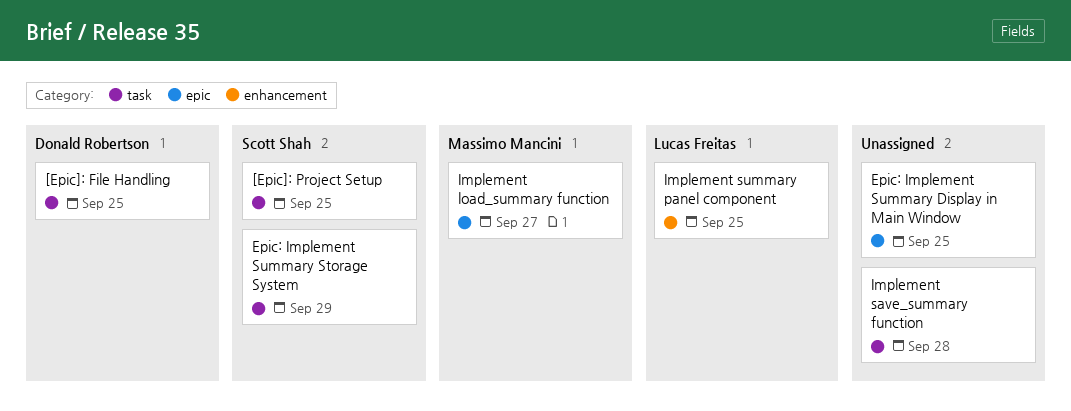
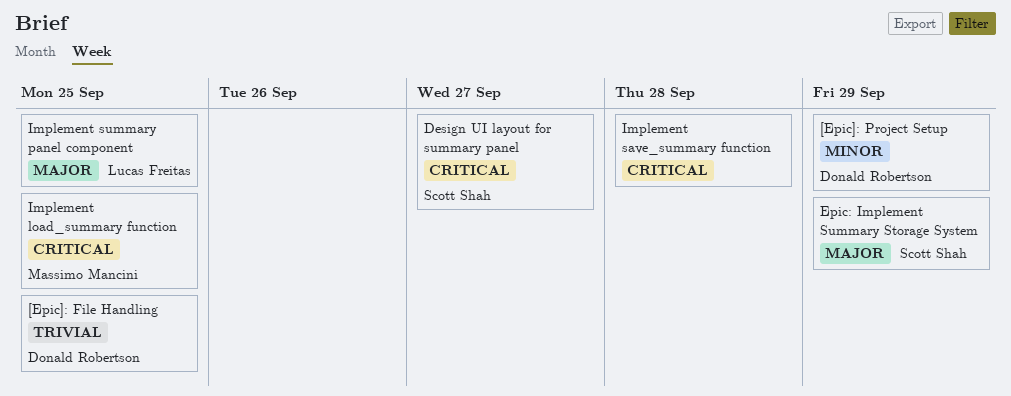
[Epic]: Project Setup, owner: Scott Shah -> Donald Robertson
[Epic]: Project Setup, due: Sep 25 -> Sep 29
Design UI layout for summary panel: none -> present
Epic: Implement Summary Display in Main Window: present -> none
Implement load_summary function, due: Sep 27 -> Sep 25

